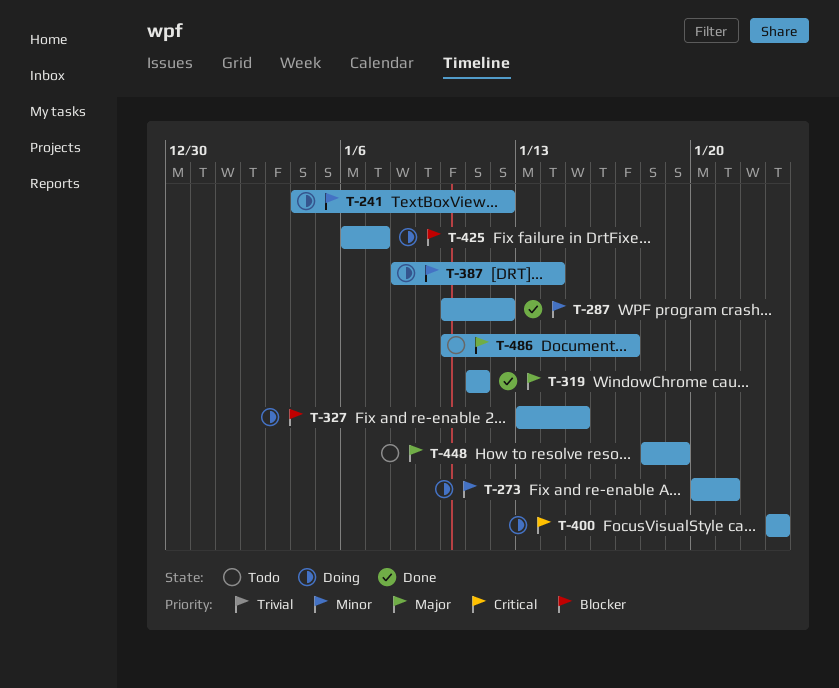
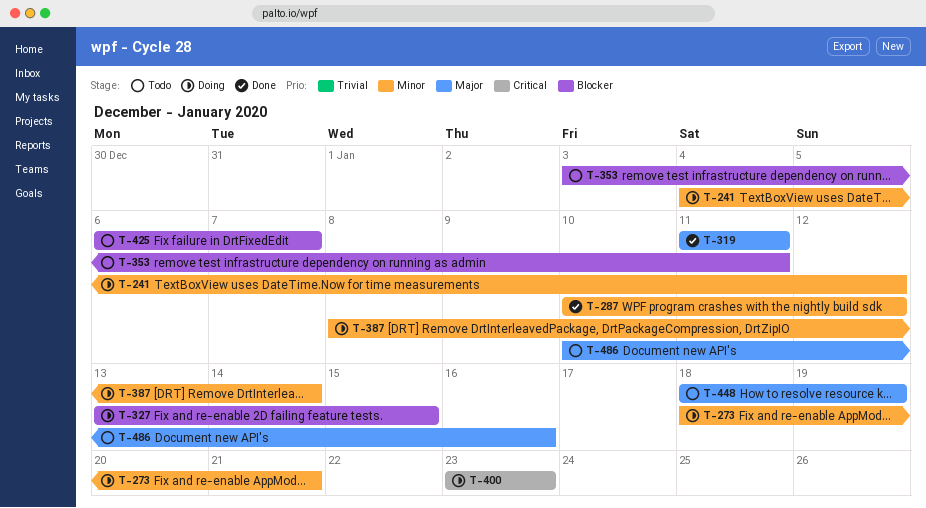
T-273, start: Jan 20 -> Jan 18
T-353: none -> present
T-425, status: Doing -> Todo
T-486, due: Jan 17 -> Jan 16

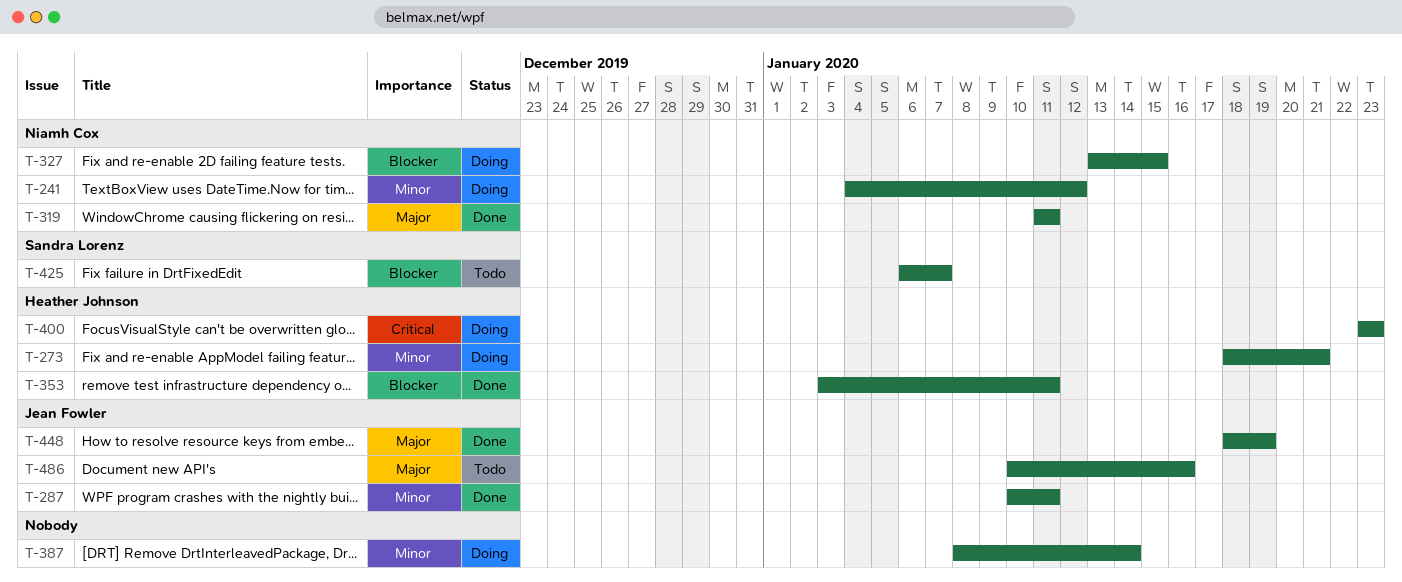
T-287, due: Jan 12 -> Jan 11
T-353, status: Todo -> Done
T-448, status: Todo -> Done

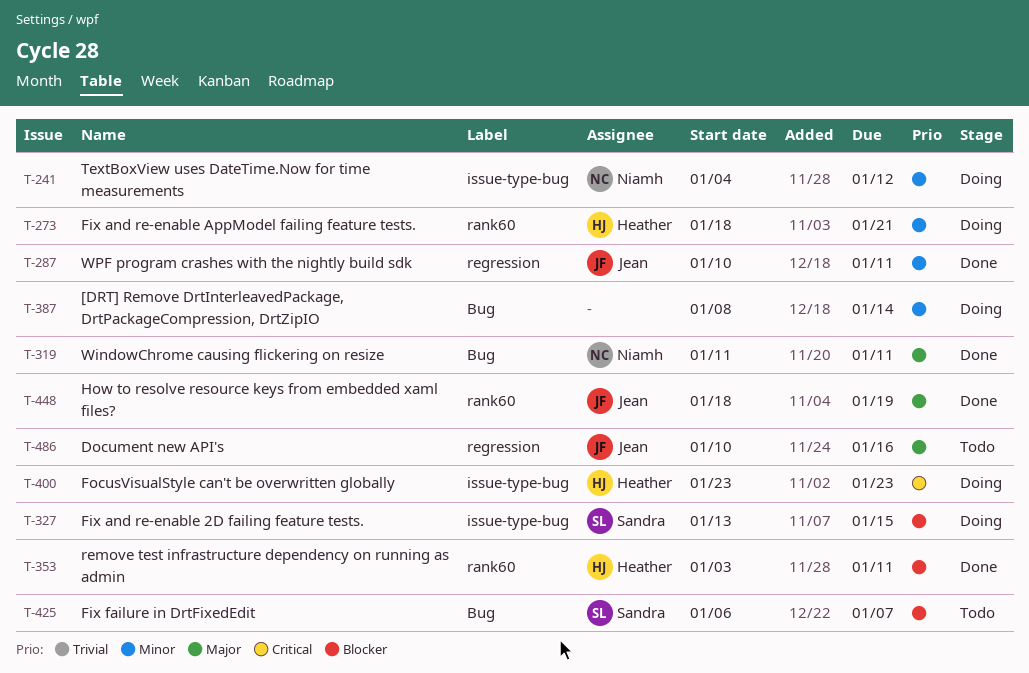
T-327, owner: Niamh Cox -> Sandra Lorenz

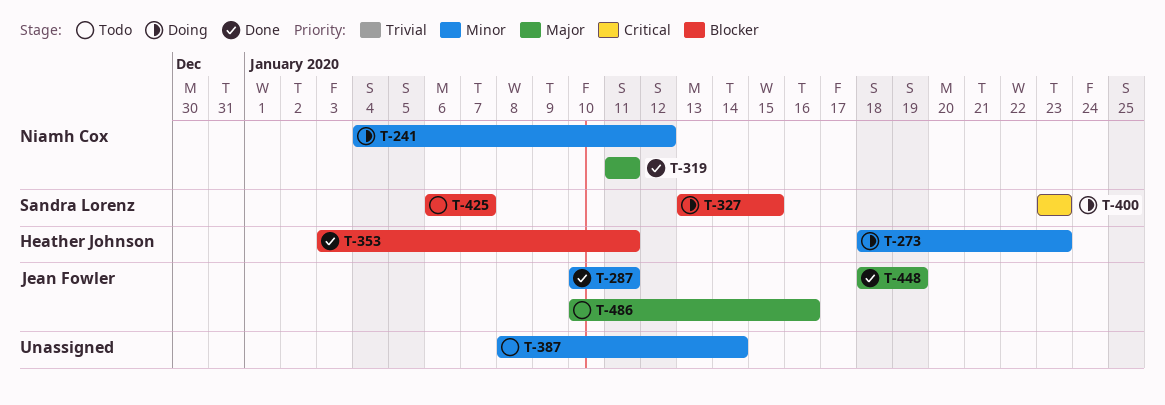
T-273, due: Jan 21 -> Jan 23
T-387, status: Doing -> Todo
T-400, owner: Heather Johnson -> Sandra Lorenz

